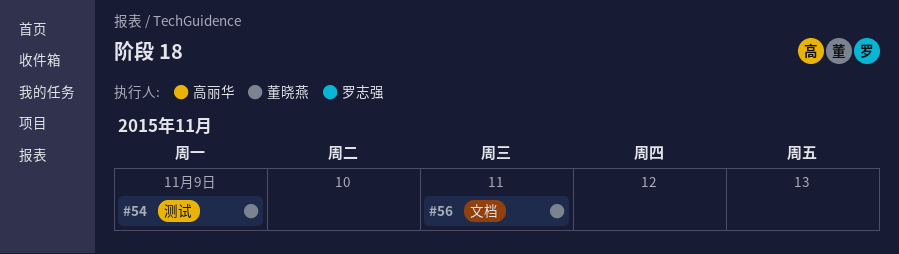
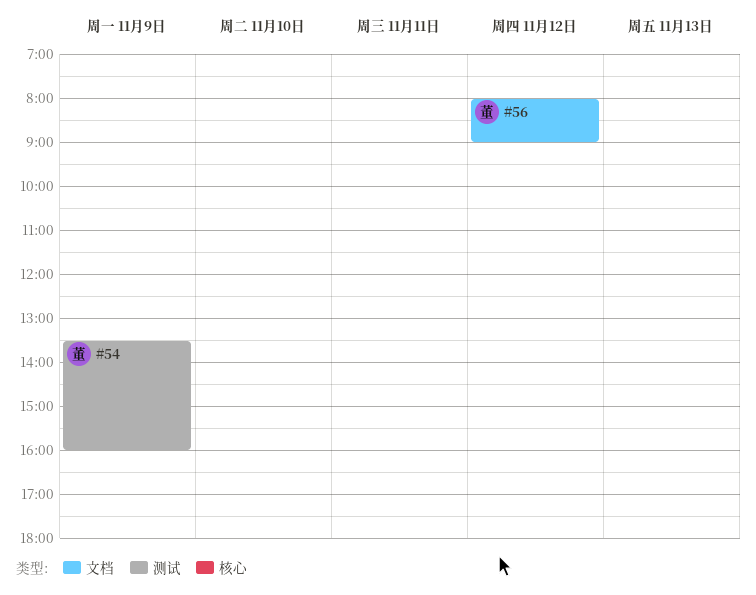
#56, day: Nov 11 -> Nov 12

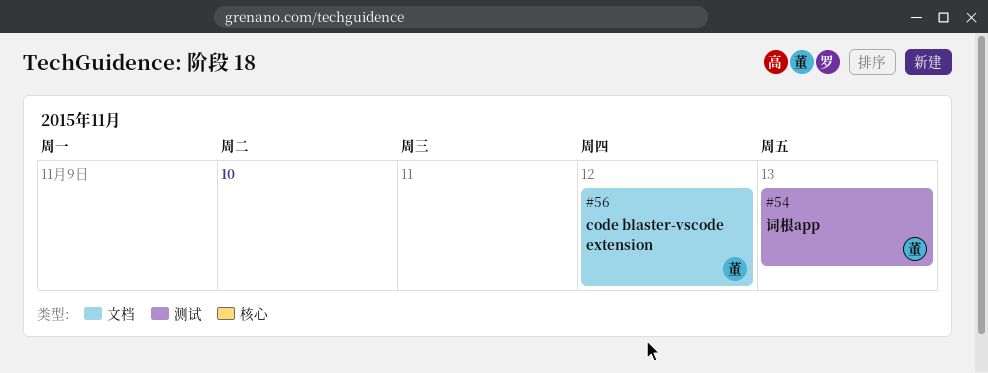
#54, day: Nov 9 -> Nov 13

